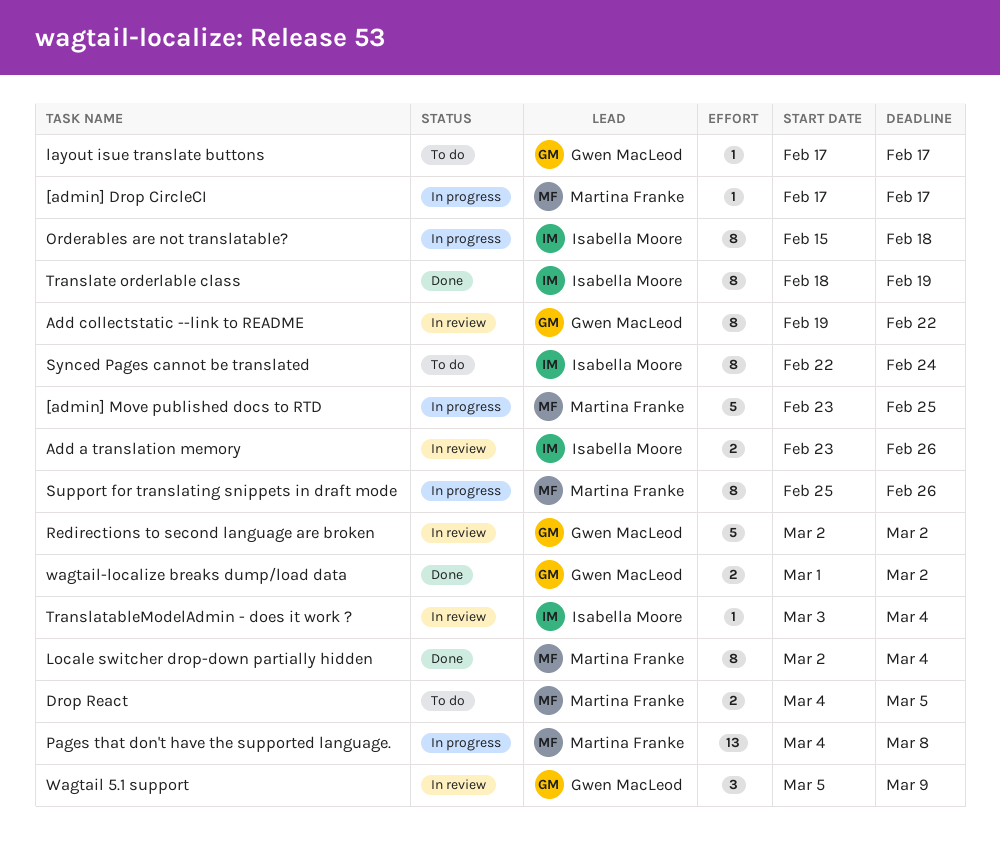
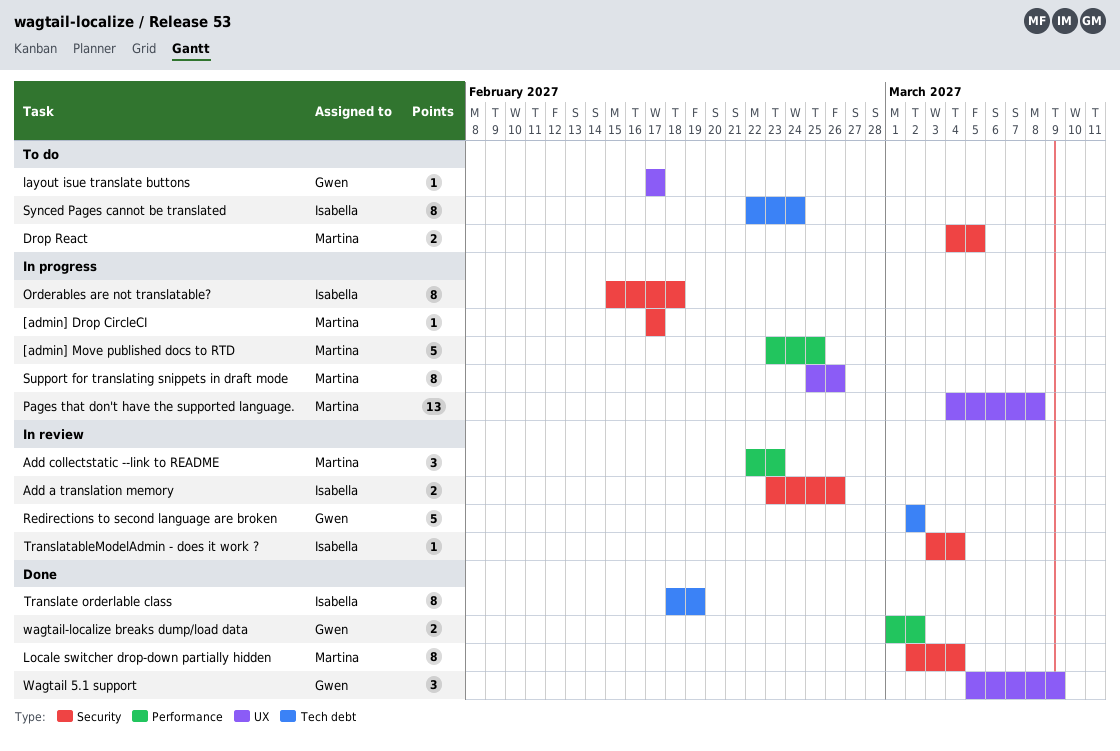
Add collectstatic --link to README, owner: Gwen MacLeod -> Martina Franke
Add collectstatic --link to README, estimate: 8 -> 3
Add collectstatic --link to README, start: Feb 19 -> Feb 22
Add collectstatic --link to README, due: Feb 22 -> Feb 23
Wagtail 5.1 support, status: In review -> Done

